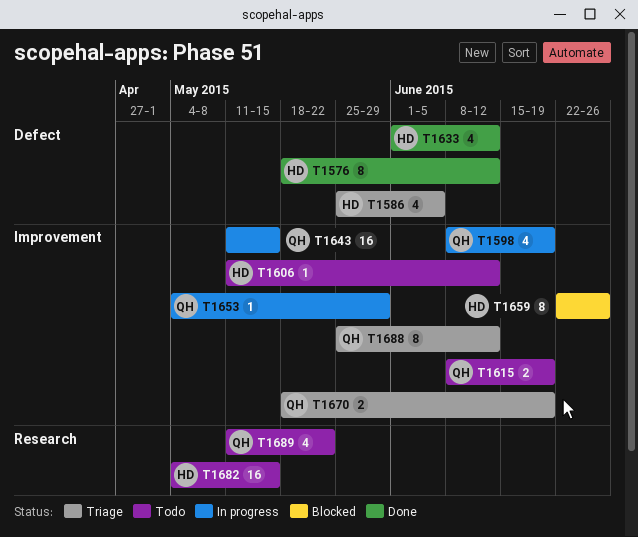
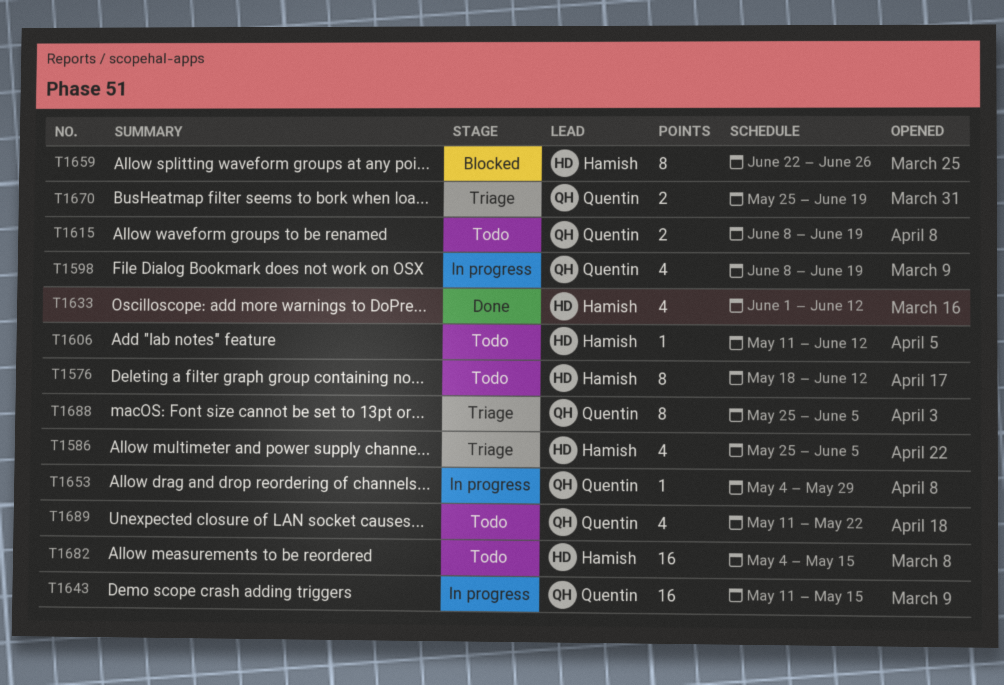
T1576, status: Done -> Todo
T1670, start: May 18 -> May 25
T1688, due: Jun 12 -> Jun 5

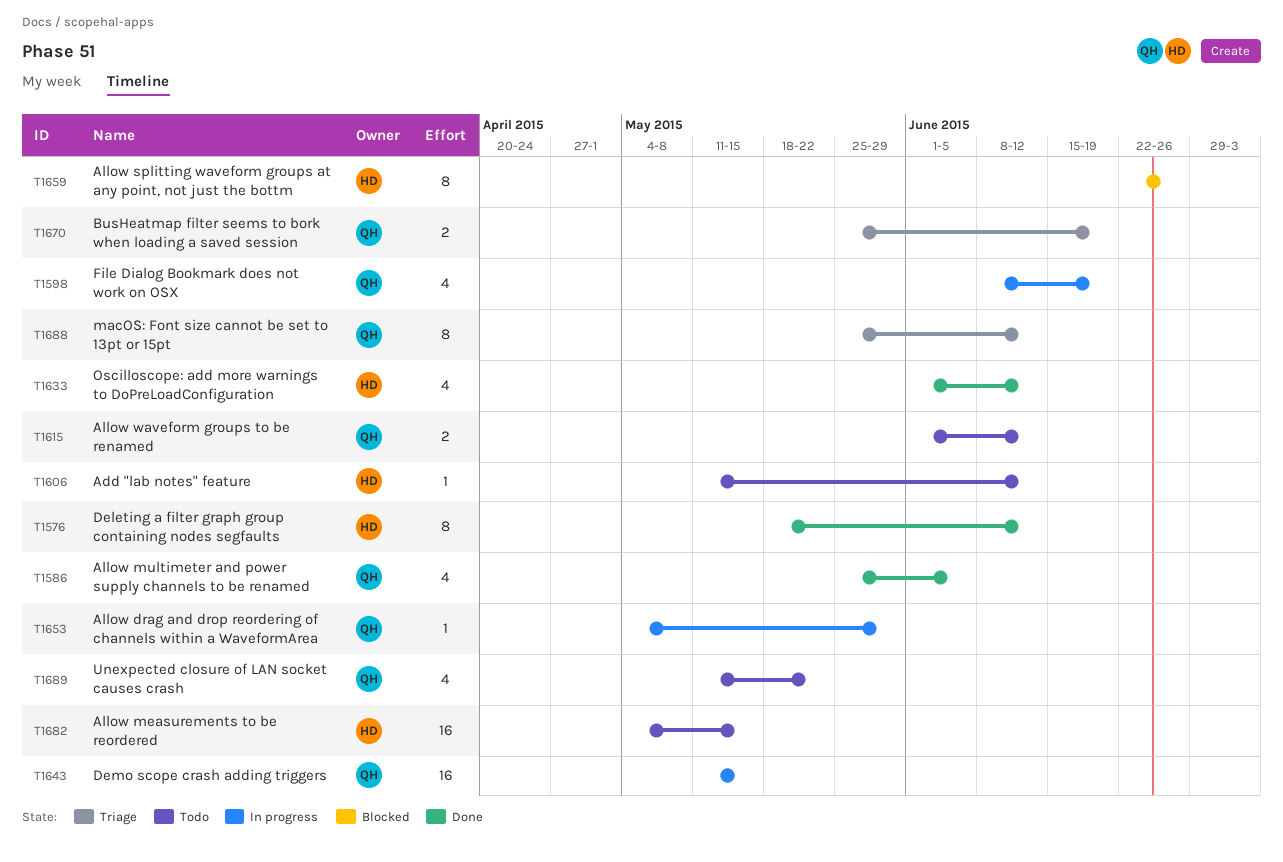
T1576, status: Todo -> Done
T1586, status: Triage -> Done
T1586, owner: Hamish -> Quentin
T1615, start: Jun 8 -> Jun 1
T1615, due: Jun 19 -> Jun 12
T1688, due: Jun 5 -> Jun 12

